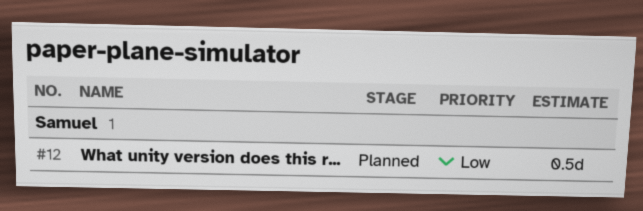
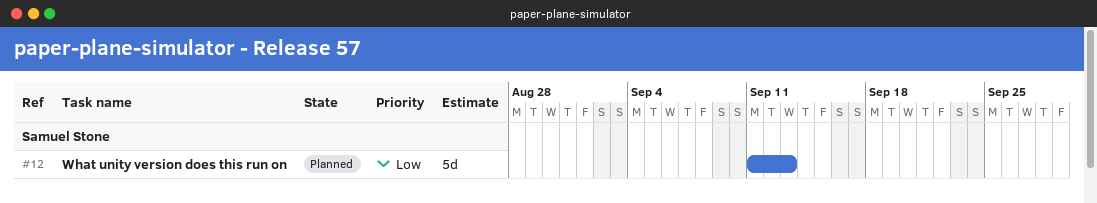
#12, estimate: 0.5d -> 5d

